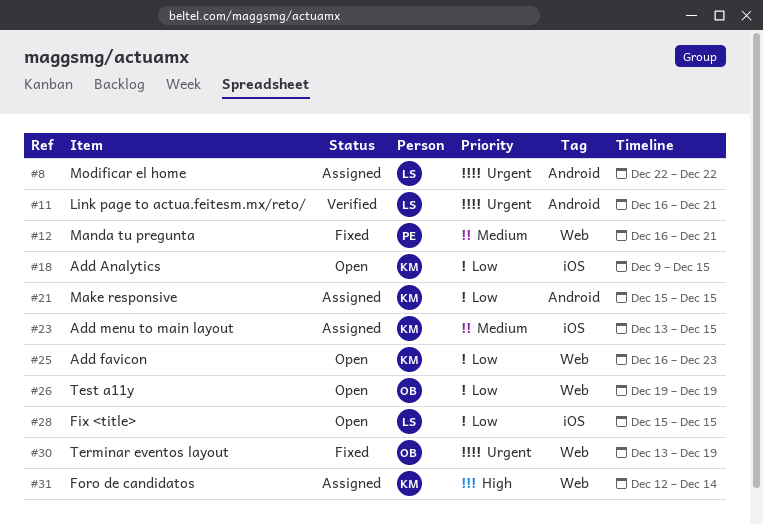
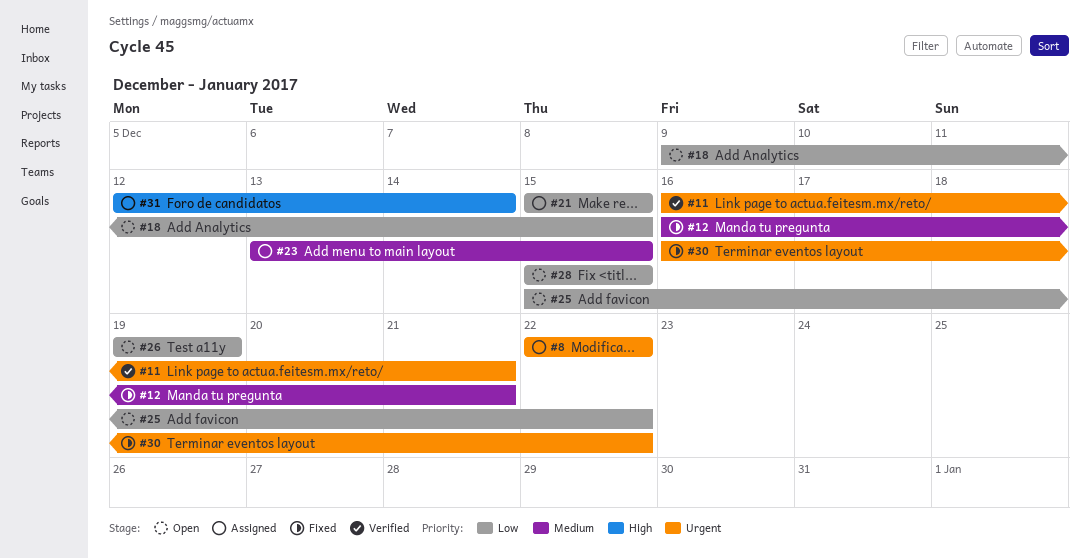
#25, start: Dec 16 -> Dec 15
#25, due: Dec 23 -> Dec 22
#30, start: Dec 13 -> Dec 16
#30, due: Dec 19 -> Dec 22

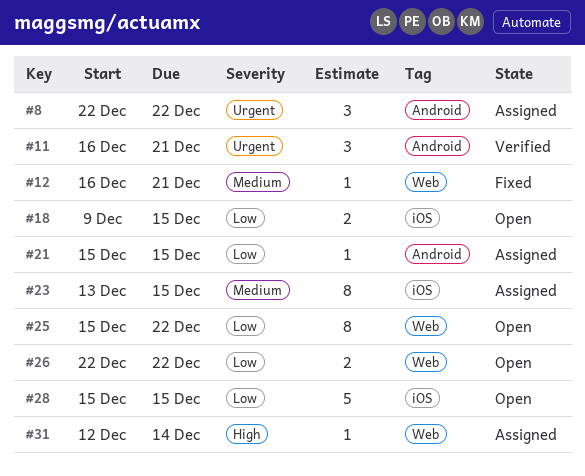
#26, start: Dec 19 -> Dec 22
#26, due: Dec 19 -> Dec 22
#30: present -> none

